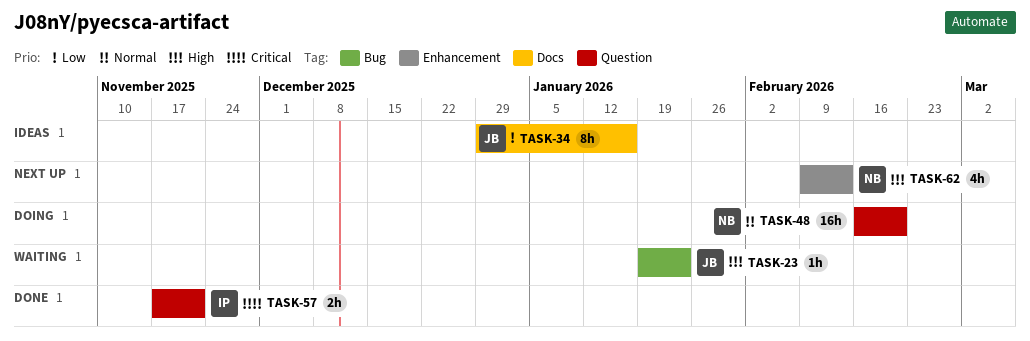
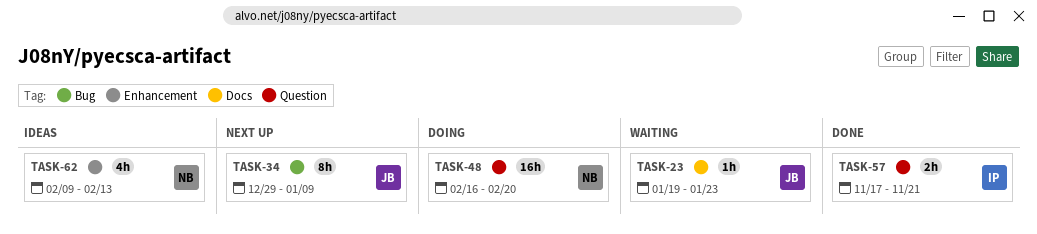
TASK-23, label: Bug -> Docs
TASK-34, status: Ideas -> Next up
TASK-34, label: Docs -> Bug
TASK-34, due: Jan 16 -> Jan 9
TASK-62, status: Next up -> Ideas

